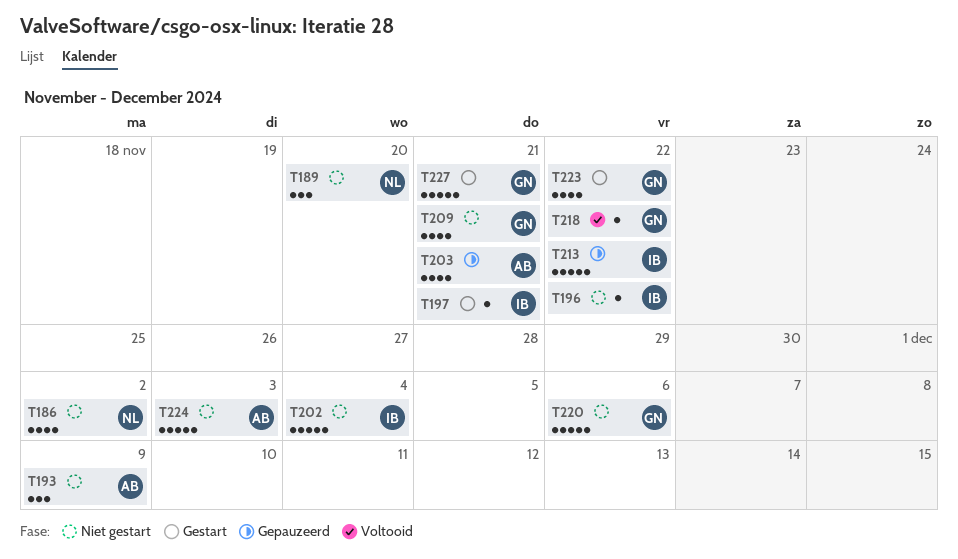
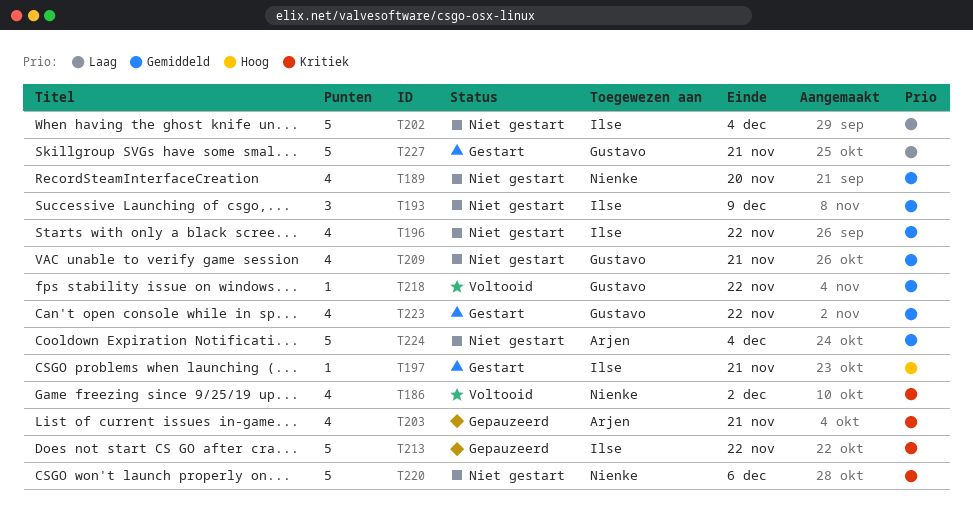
T186, status: Niet gestart -> Voltooid
T189, estimate: 3 -> 4
T193, owner: Arjen -> Ilse
T196, estimate: 1 -> 4
T220, owner: Gustavo -> Nienke
T224, due: Dec 3 -> Dec 4

